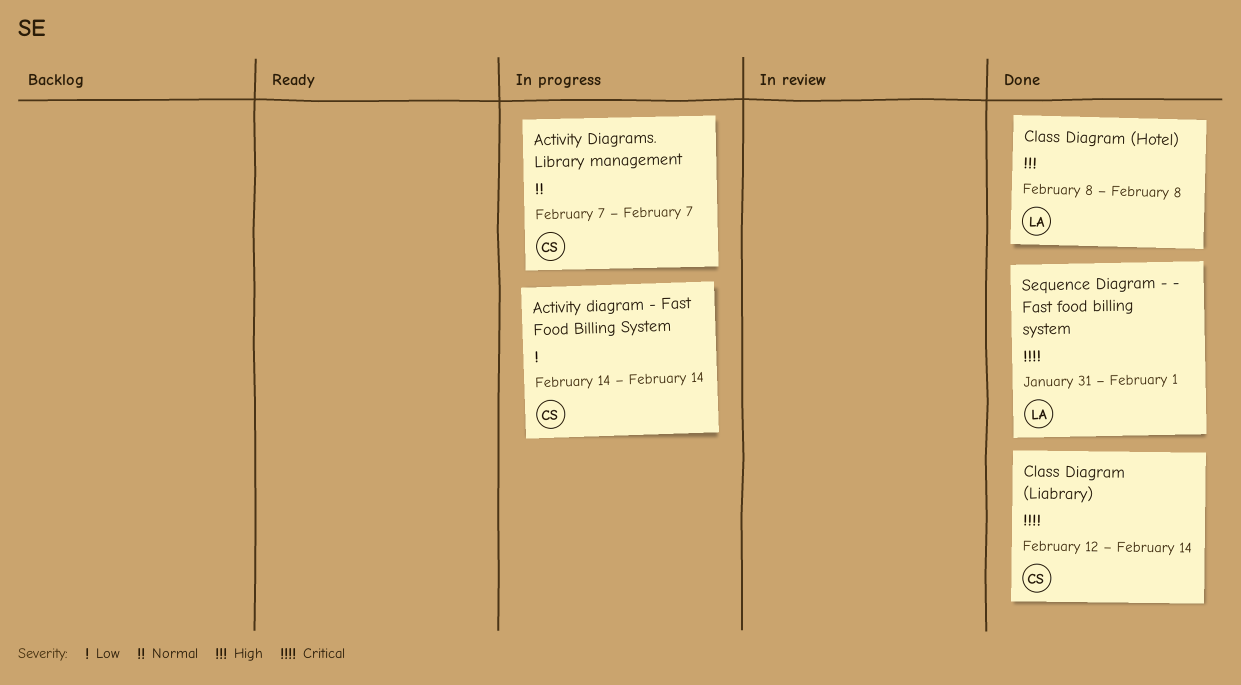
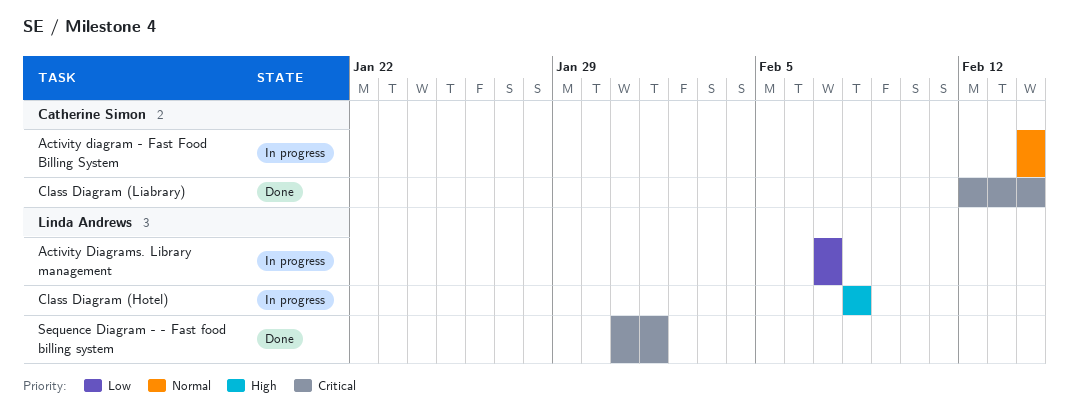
Activity diagram - Fast Food Billing System, priority: Low -> Normal
Activity Diagrams. Library management, owner: Catherine Simon -> Linda Andrews
Activity Diagrams. Library management, priority: Normal -> Low
Class Diagram (Hotel), status: Done -> In progress

